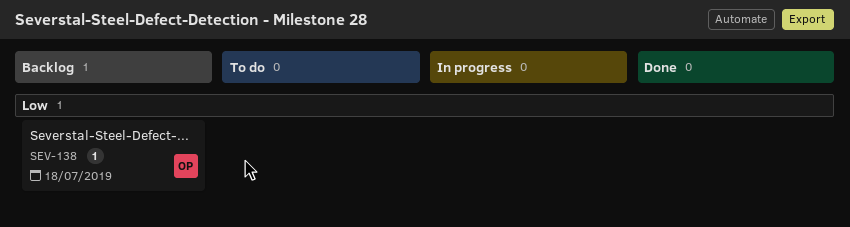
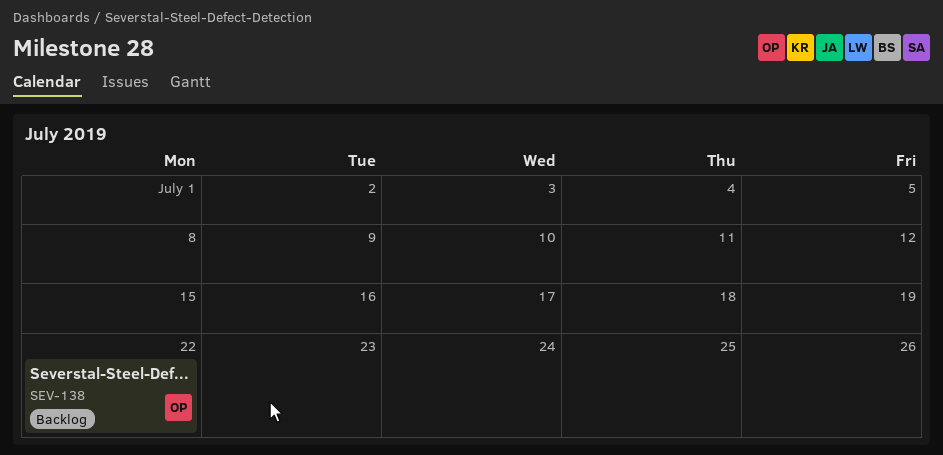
SEV-138, due: Jul 18 -> Jul 22

